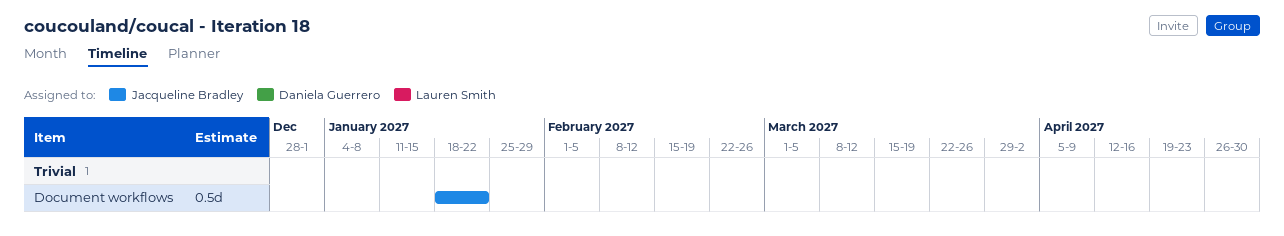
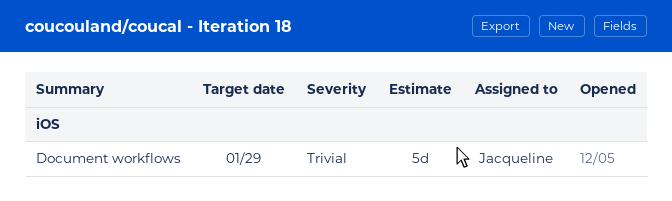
Document workflows, estimate: 0.5d -> 5d
Document workflows, due: Jan 22 -> Jan 29

